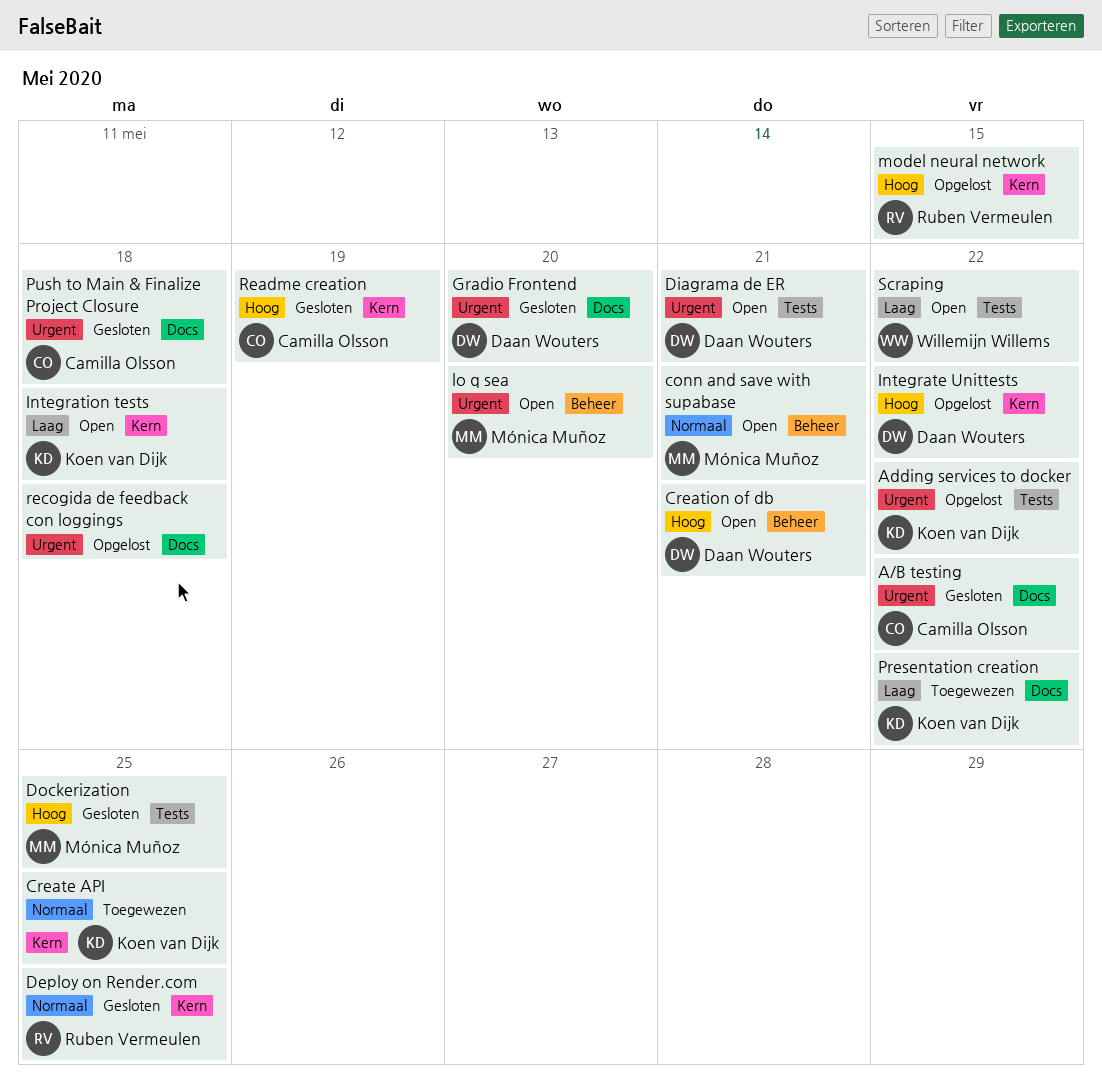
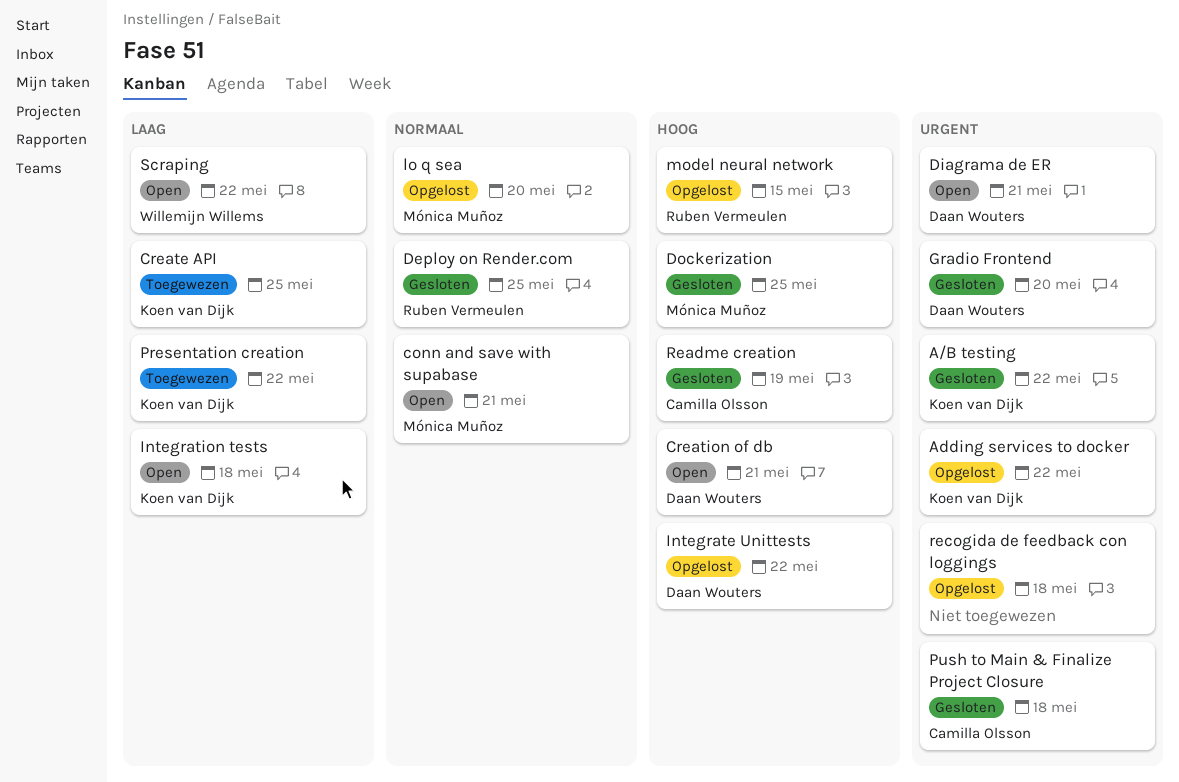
A/B testing, owner: Camilla Olsson -> Koen van Dijk
Create API, priority: Normaal -> Laag
lo q sea, status: Open -> Opgelost
lo q sea, priority: Urgent -> Normaal

